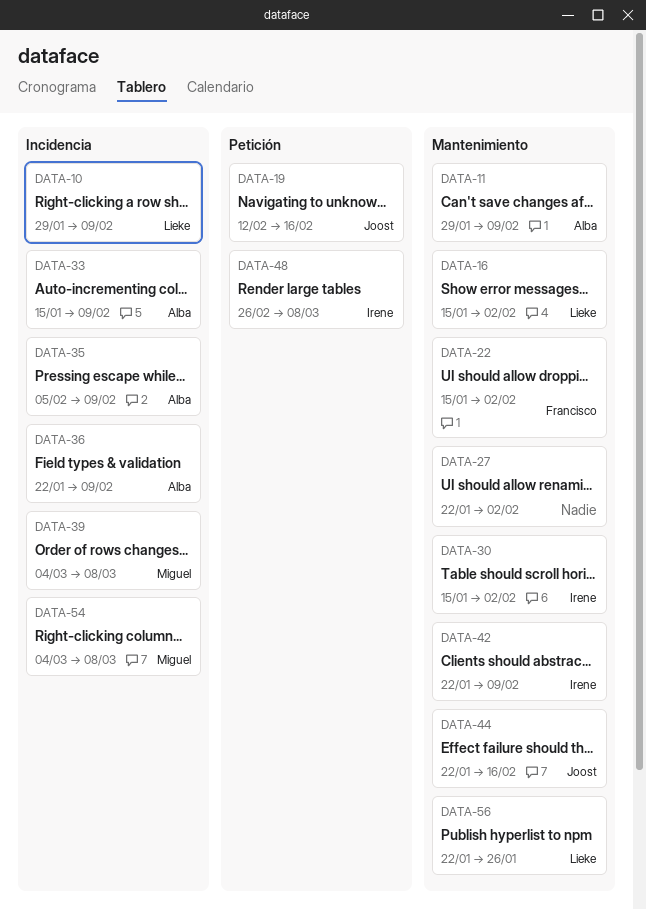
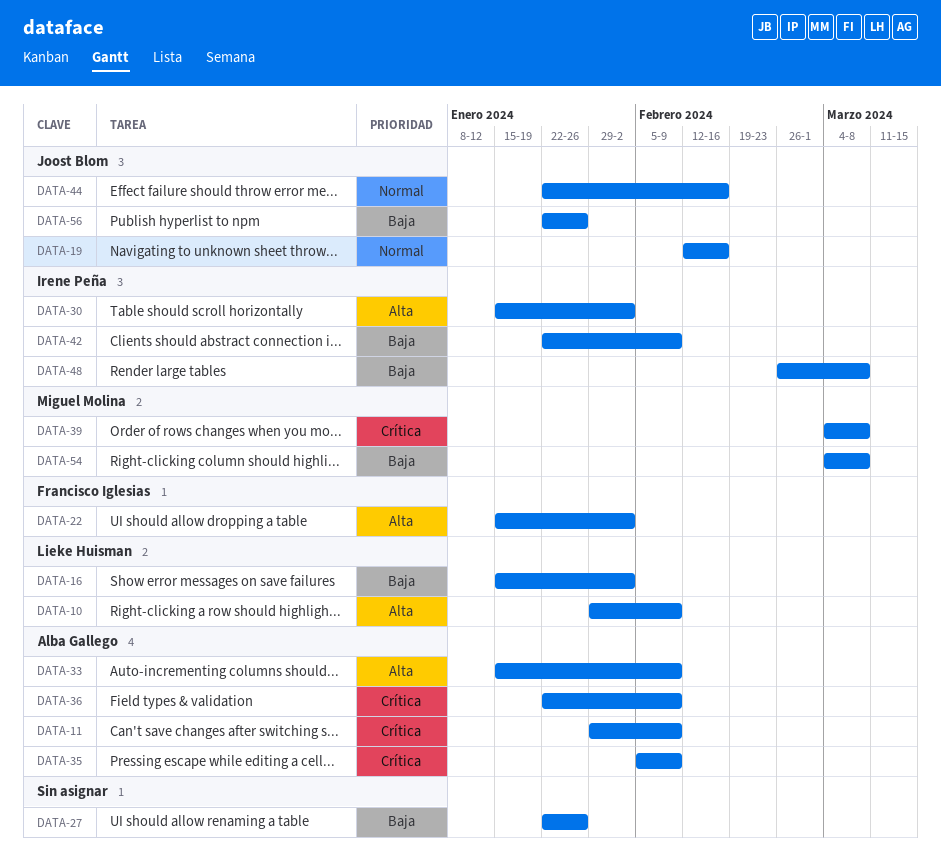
DATA-27, due: Feb 2 -> Jan 26
DATA-56, owner: Lieke Huisman -> Joost Blom

